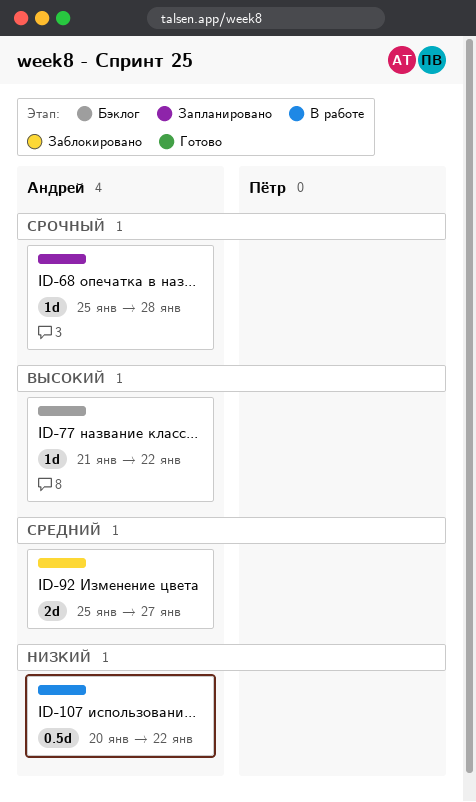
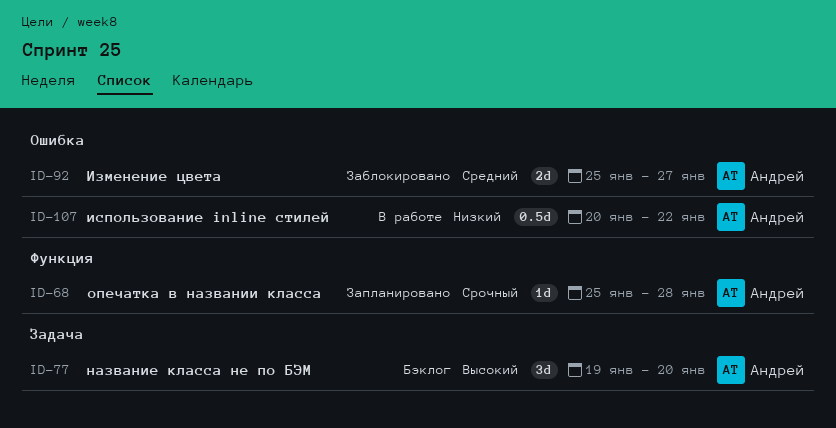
ID-77, estimate: 1d -> 3d
ID-77, start: Jan 21 -> Jan 19
ID-77, due: Jan 22 -> Jan 20

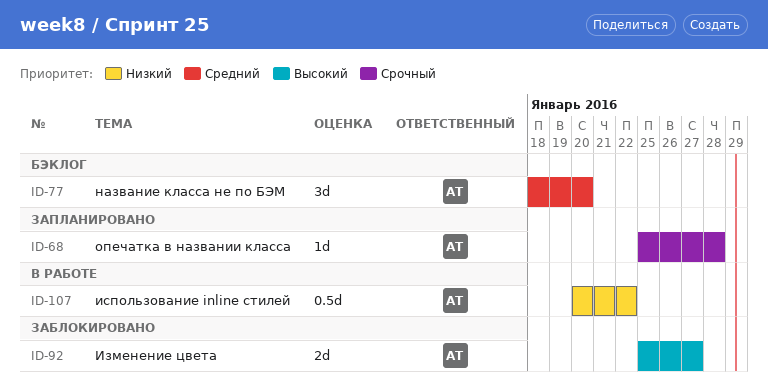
ID-77, priority: Высокий -> Средний
ID-77, start: Jan 19 -> Jan 18
ID-92, priority: Средний -> Высокий

